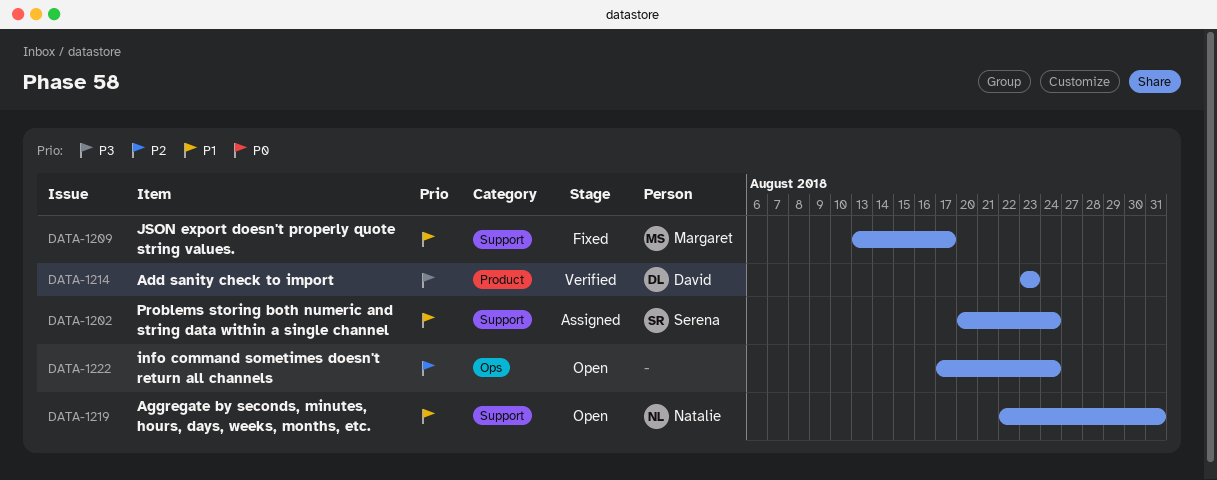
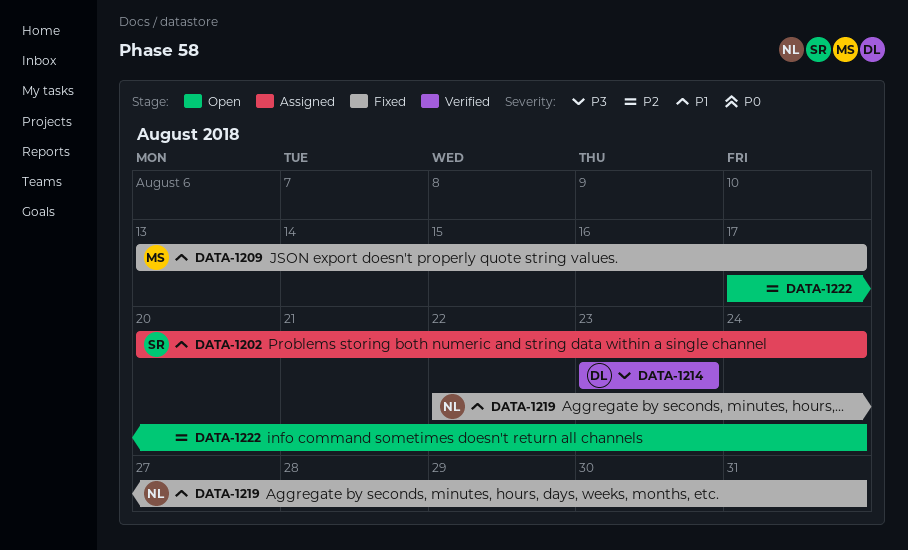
DATA-1219, status: Open -> Fixed

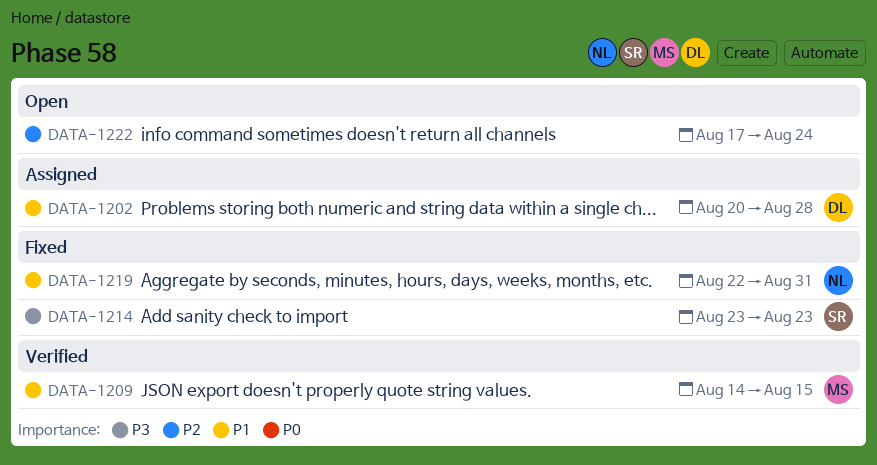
DATA-1202, owner: SR -> DL
DATA-1202, due: Aug 24 -> Aug 28
DATA-1209, status: Fixed -> Verified
DATA-1209, start: Aug 13 -> Aug 14
DATA-1209, due: Aug 17 -> Aug 15
DATA-1214, status: Verified -> Fixed
DATA-1214, owner: DL -> SR

